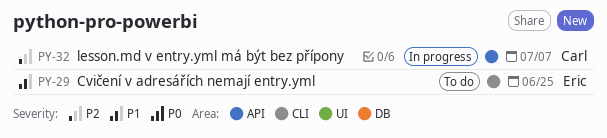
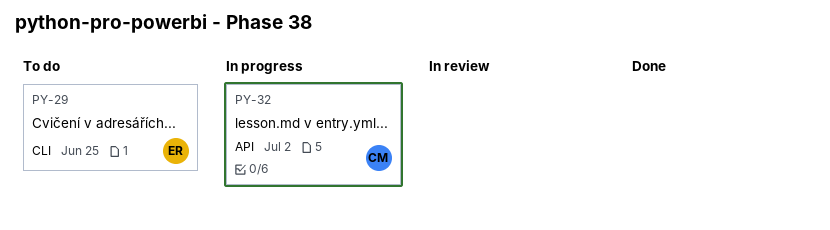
PY-32, due: Jul 7 -> Jul 2

